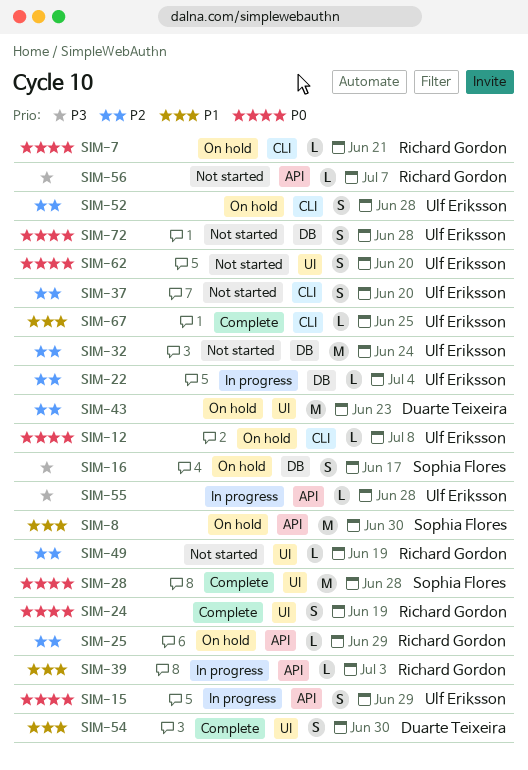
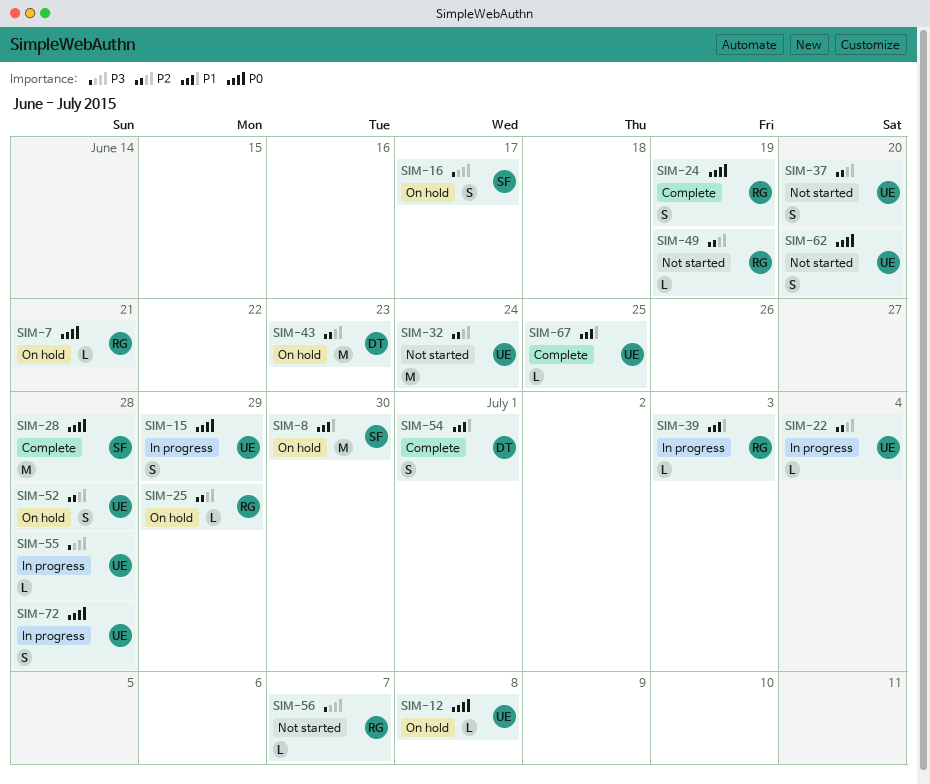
SIM-54, due: Jun 30 -> Jul 1
SIM-72, status: Not started -> In progress

